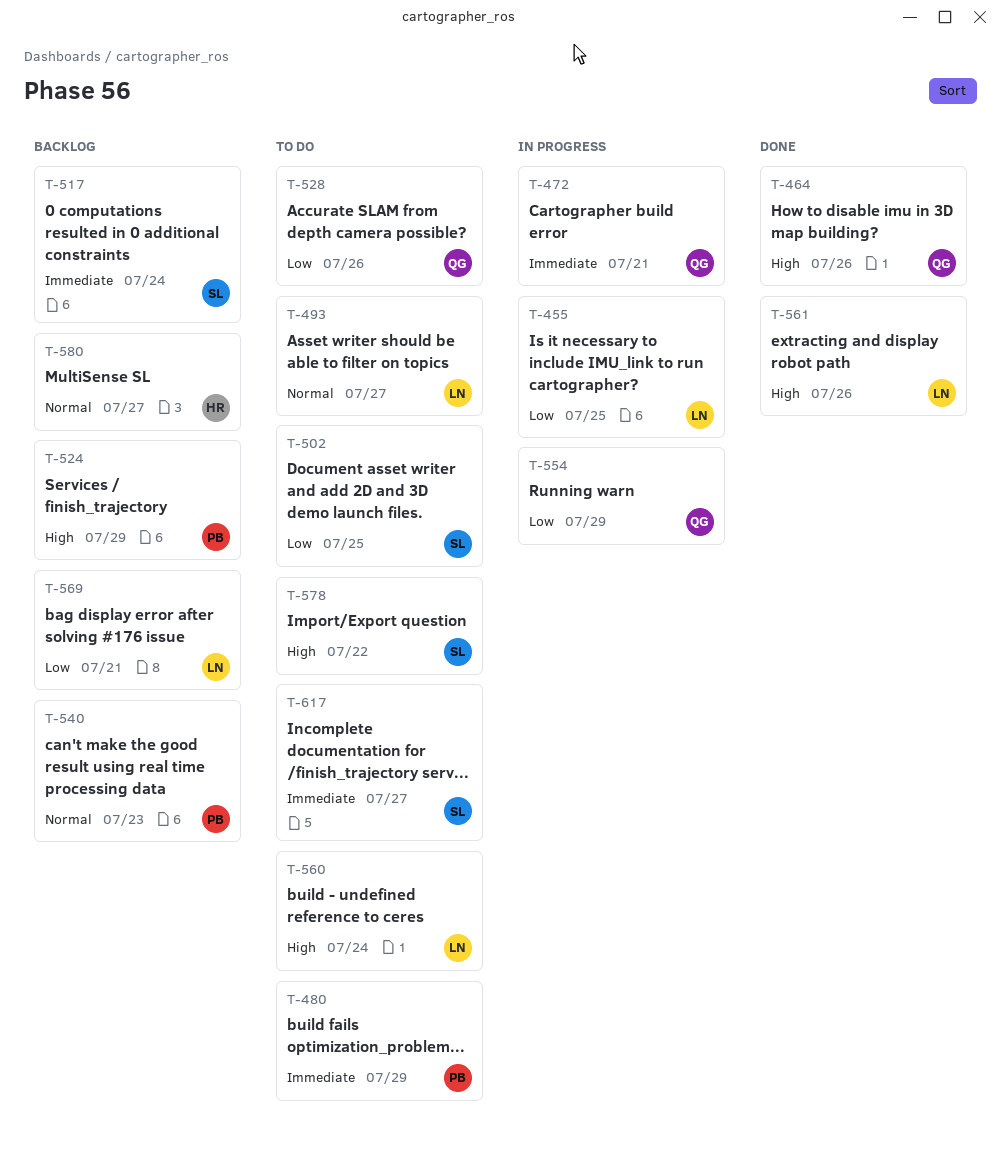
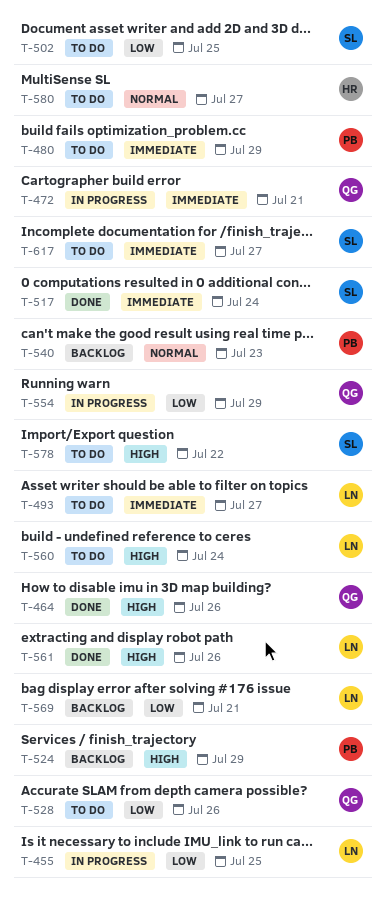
T-493, priority: Normal -> Immediate
T-517, status: Backlog -> Done
T-580, status: Backlog -> To do

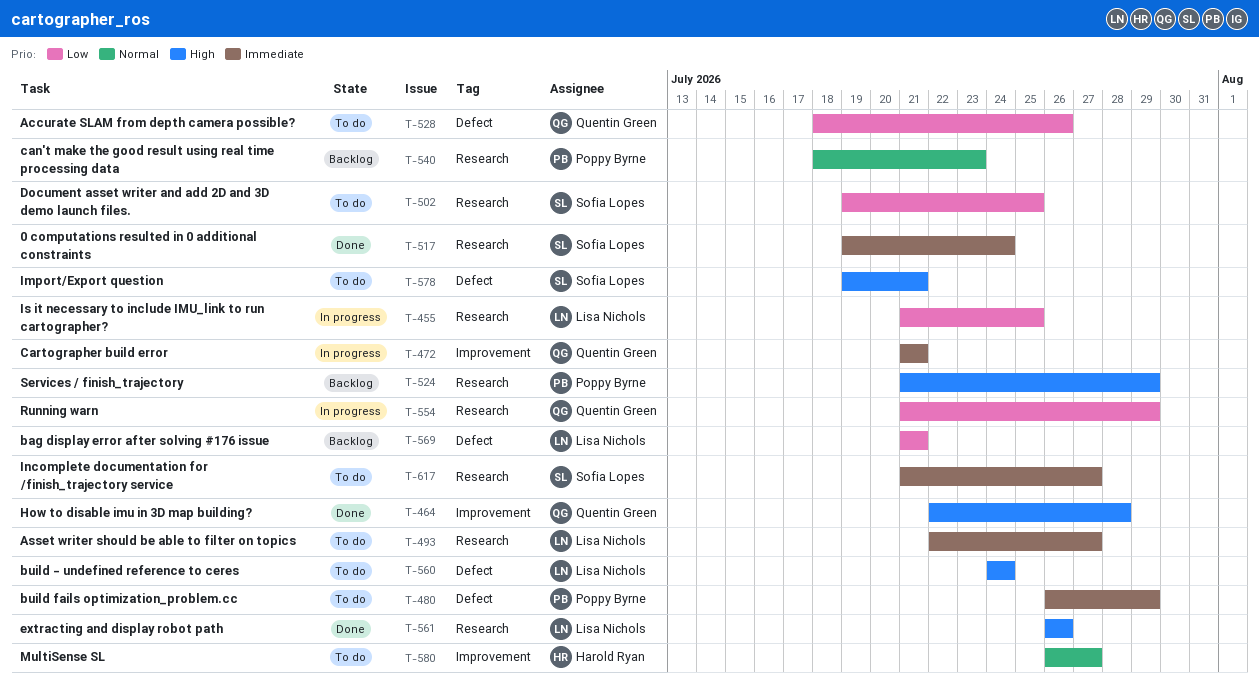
T-464, due: Jul 26 -> Jul 28
T-578, due: Jul 22 -> Jul 21

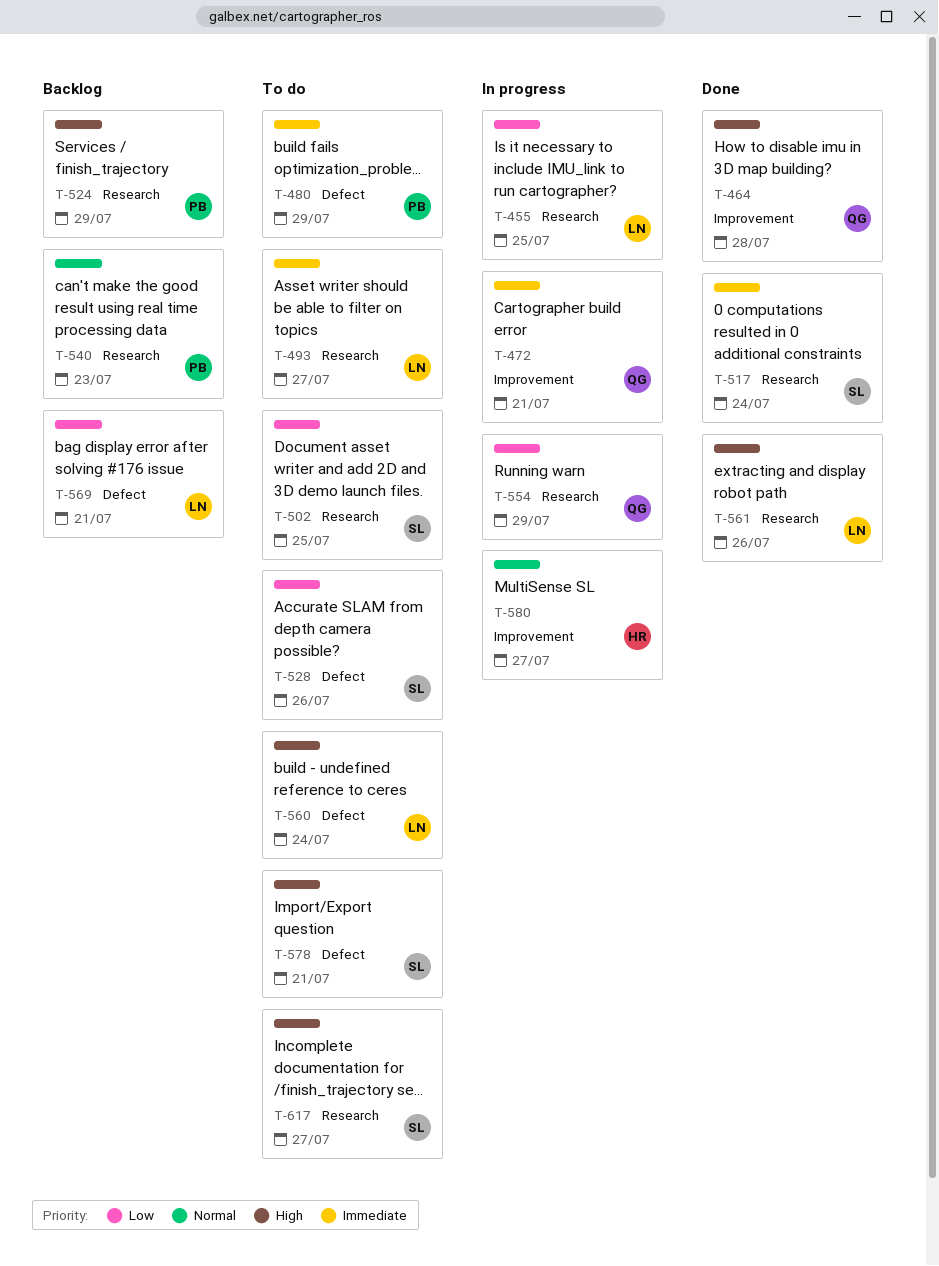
T-528, owner: Quentin Green -> Sofia Lopes
T-580, status: To do -> In progress
T-617, priority: Immediate -> High

